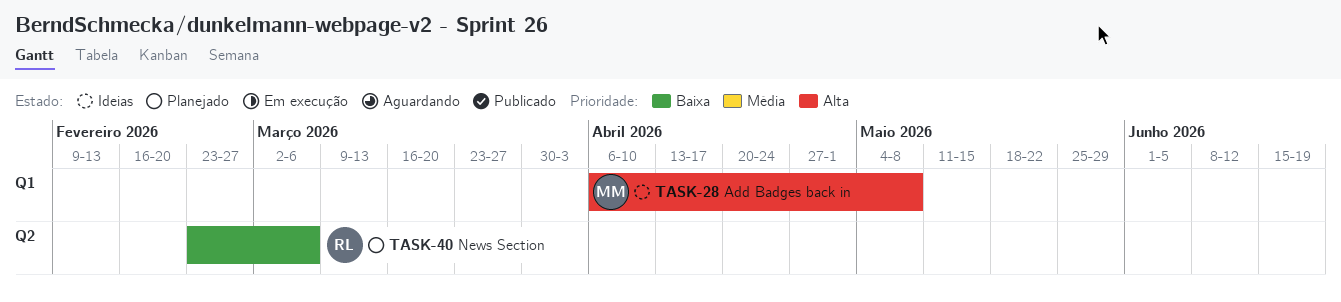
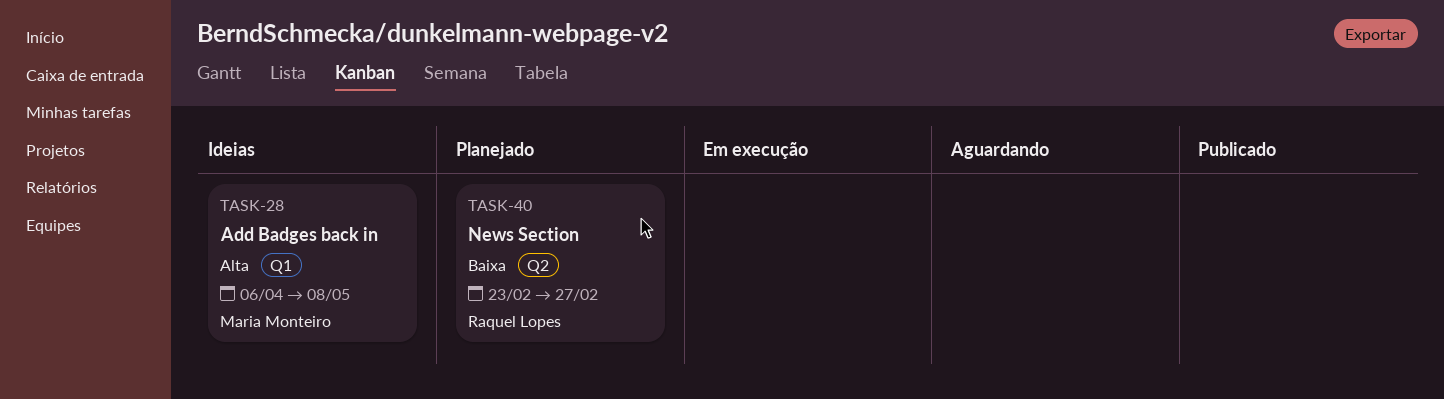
TASK-40, due: Mar 6 -> Feb 27

